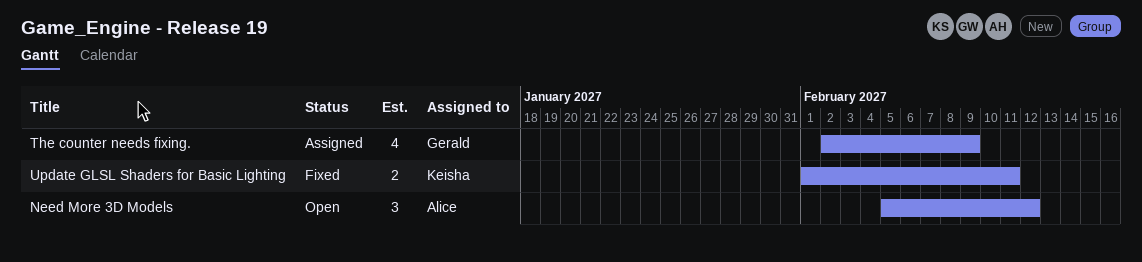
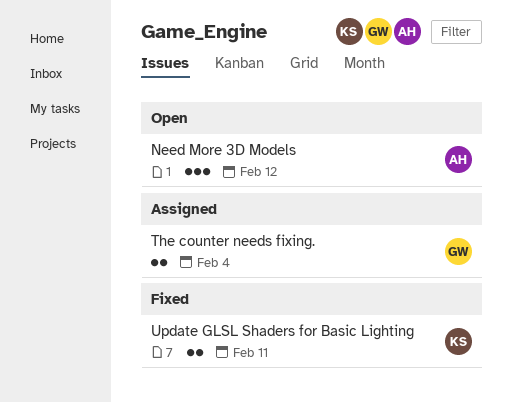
The counter needs fixing., estimate: 4 -> 2
The counter needs fixing., due: Feb 9 -> Feb 4

